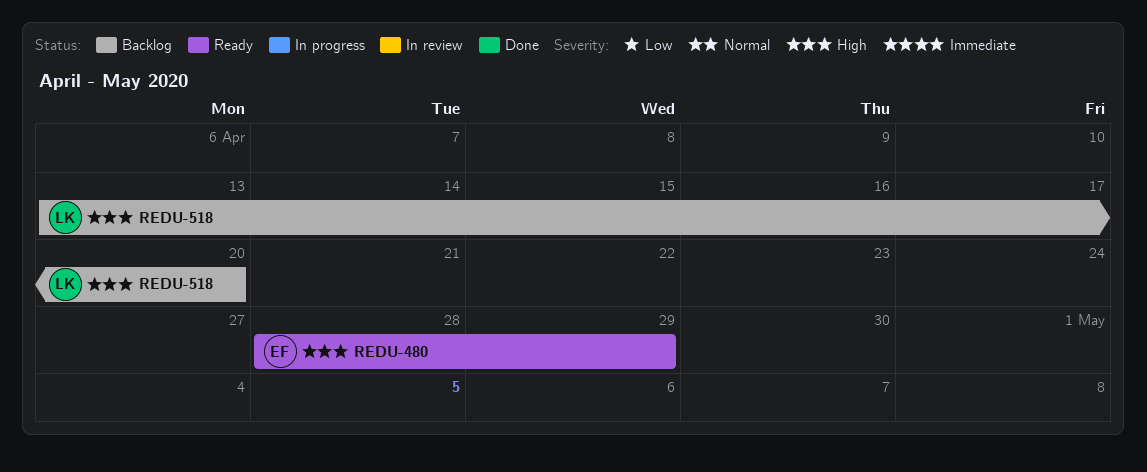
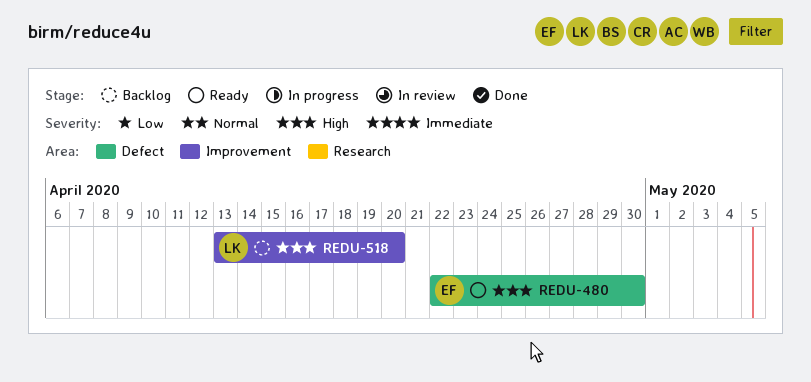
REDU-480, start: Apr 28 -> Apr 22
REDU-480, due: Apr 29 -> Apr 30

